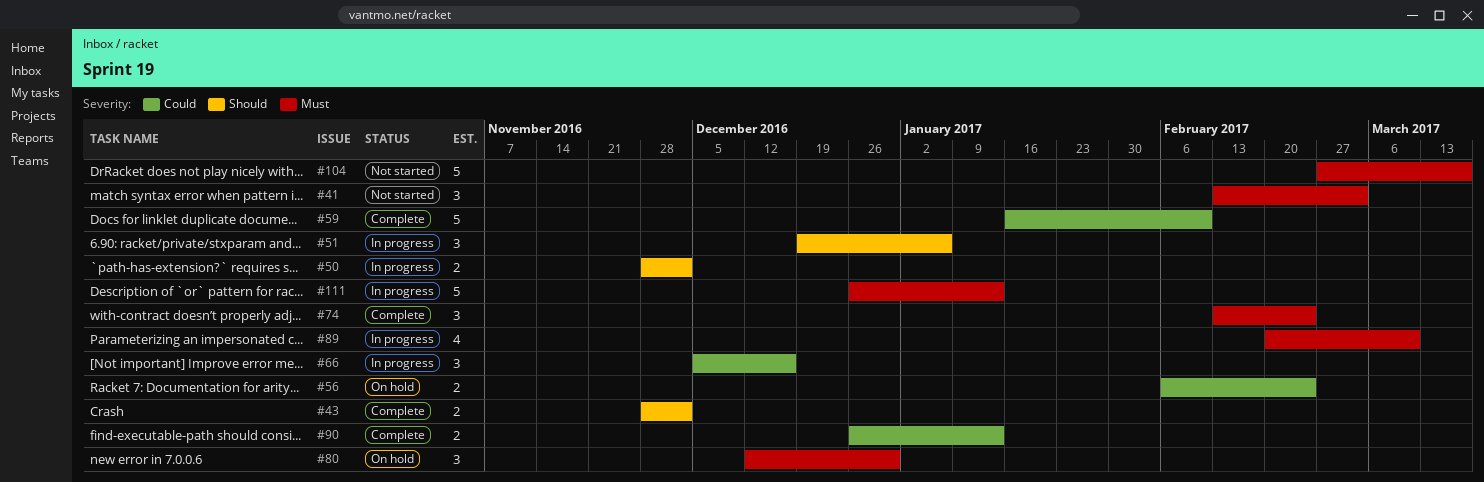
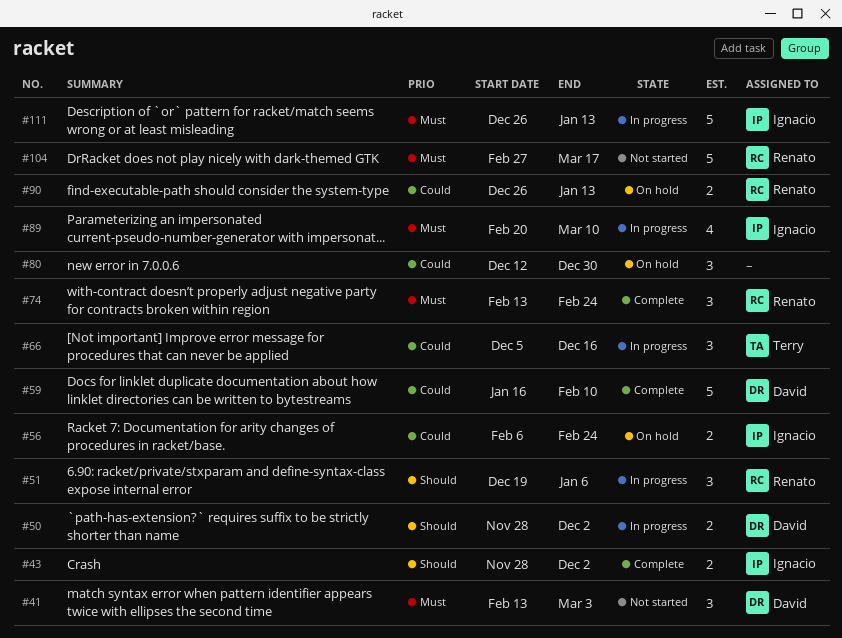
#80, priority: Must -> Could
#90, status: Complete -> On hold

